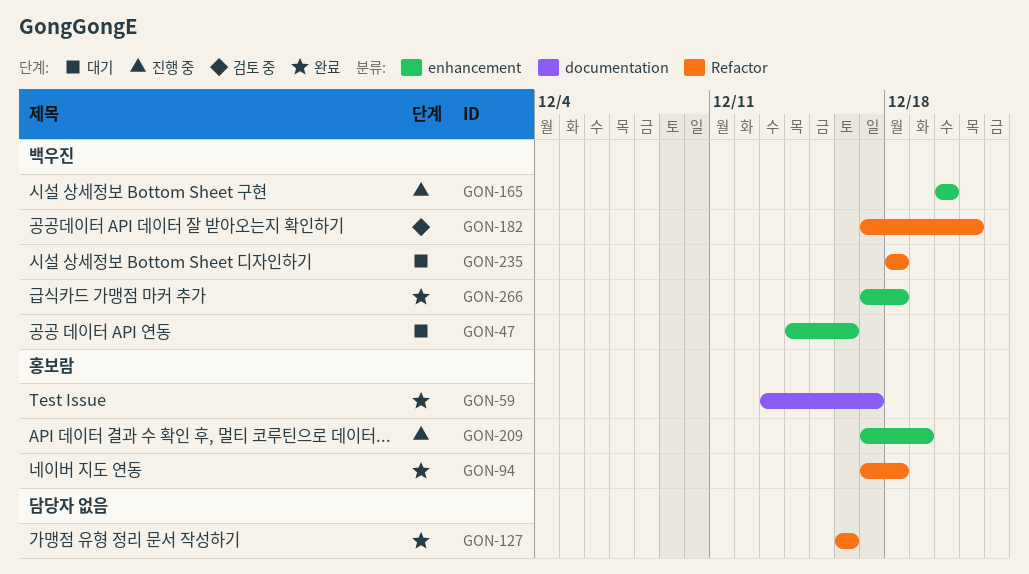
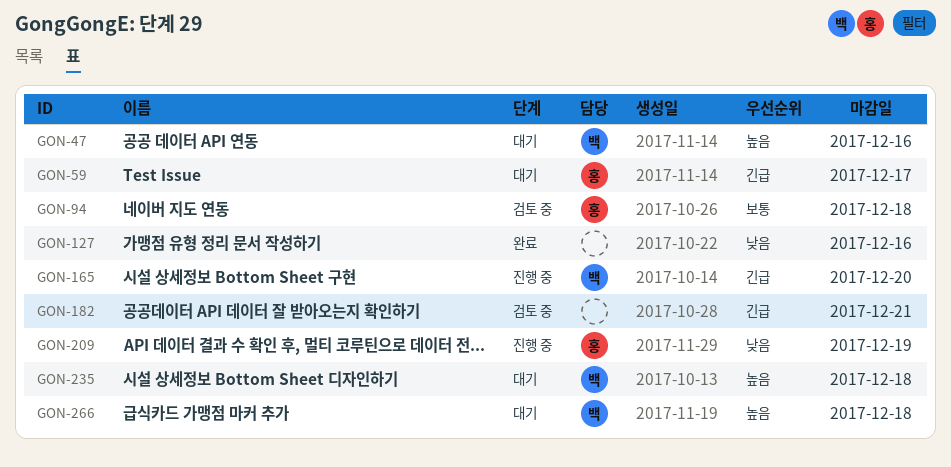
GON-59, status: 완료 -> 대기
GON-94, status: 완료 -> 검토 중
GON-182, owner: 백우진 -> none
GON-266, status: 완료 -> 대기

